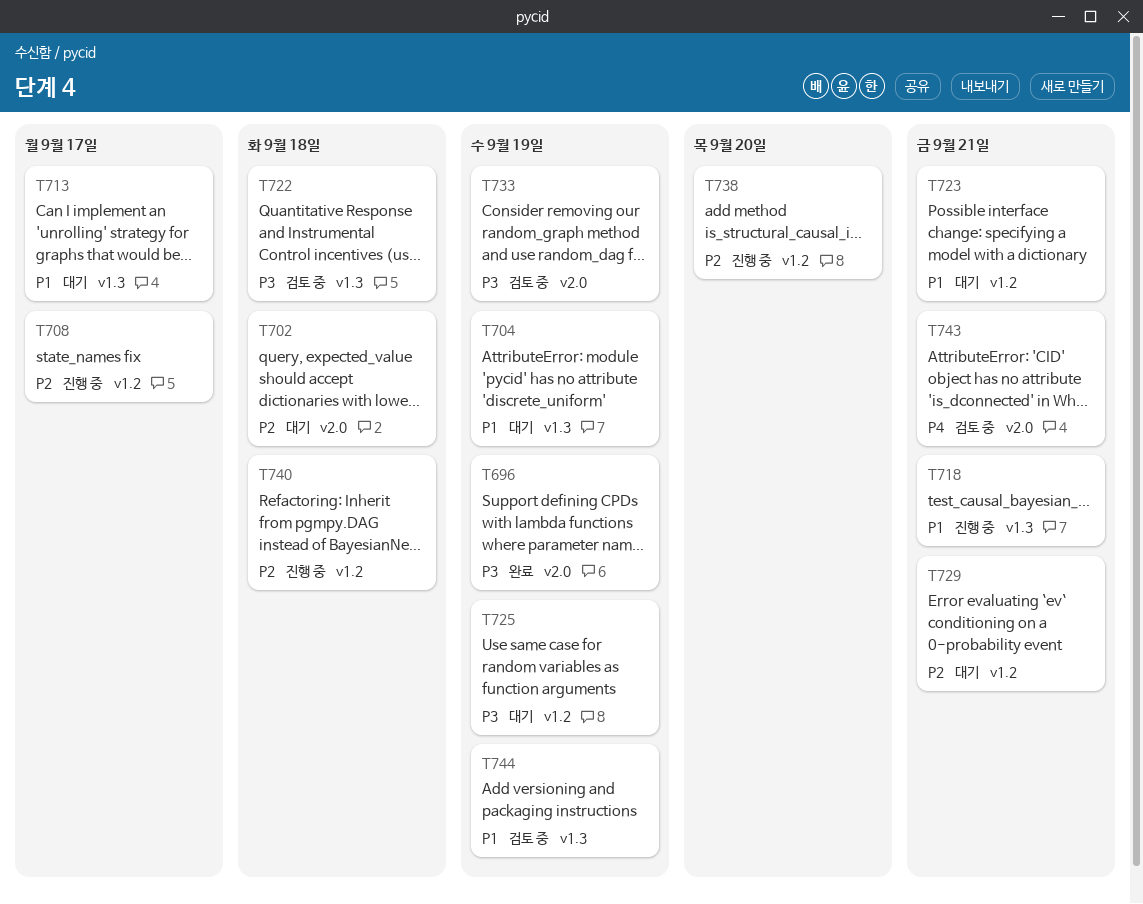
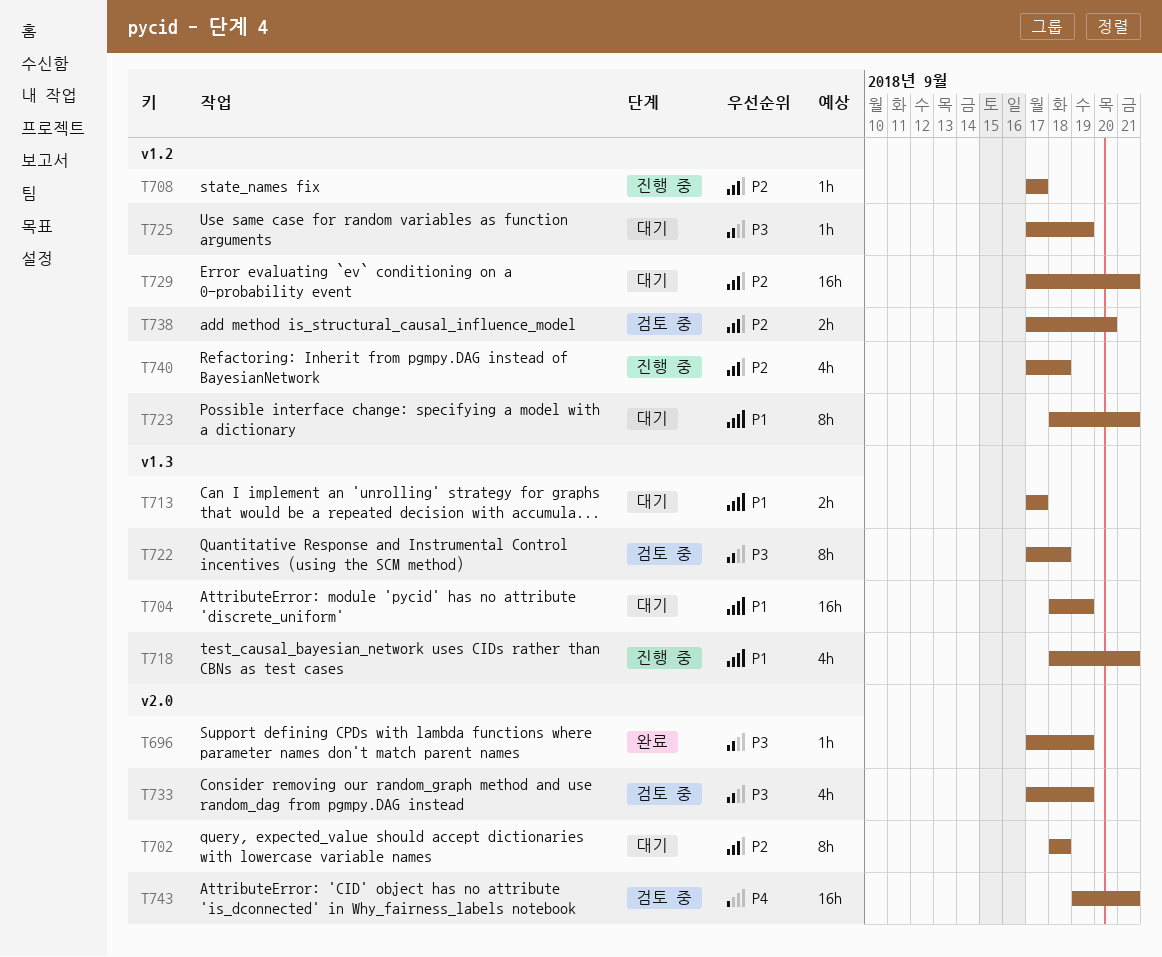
T738, status: 진행 중 -> 검토 중
T744: present -> none

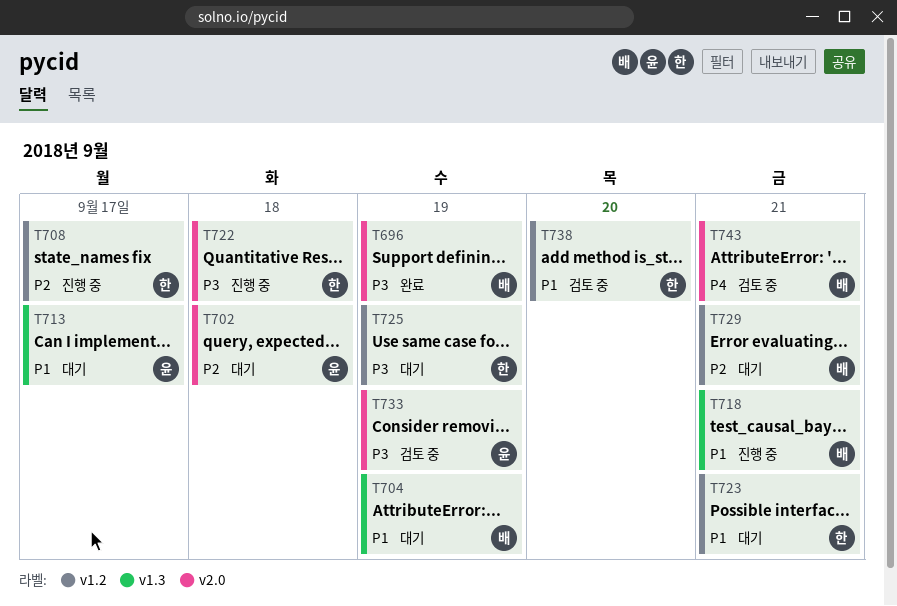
T722, status: 검토 중 -> 진행 중
T722, label: v1.3 -> v2.0
T738, priority: P2 -> P1
T740: present -> none

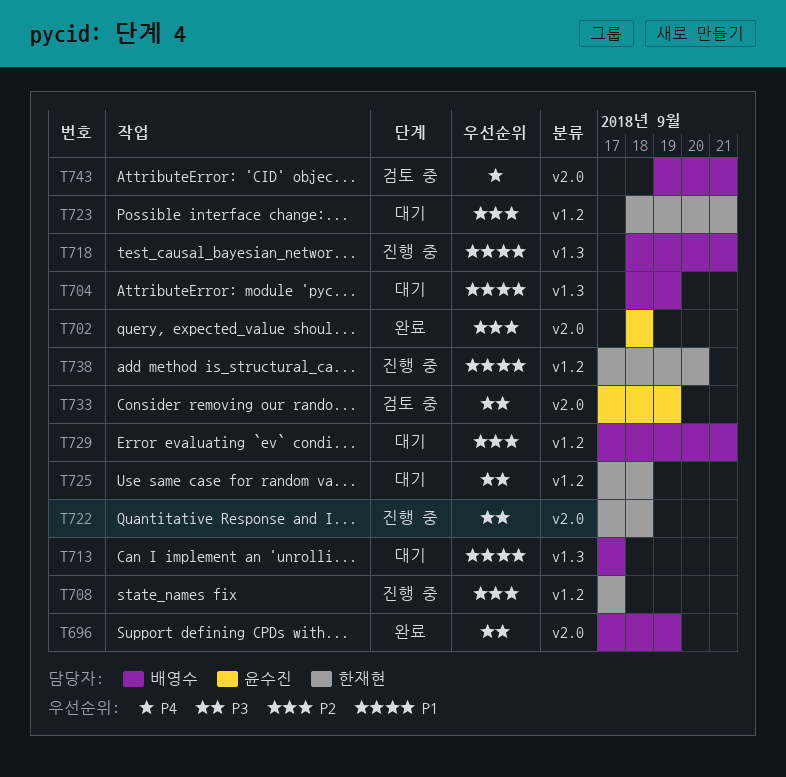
T702, status: 대기 -> 완료
T713, owner: 윤수진 -> 배영수
T723, priority: P1 -> P2
T725, due: Sep 19 -> Sep 18
T738, status: 검토 중 -> 진행 중

